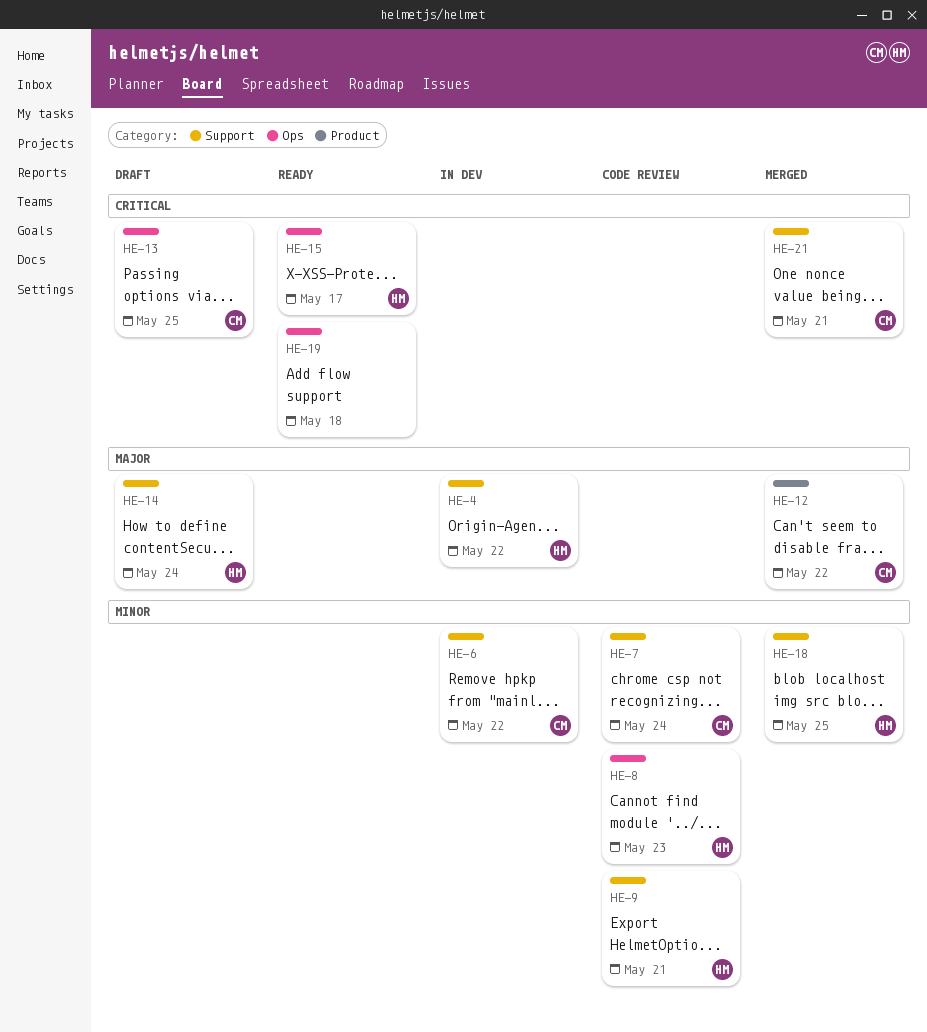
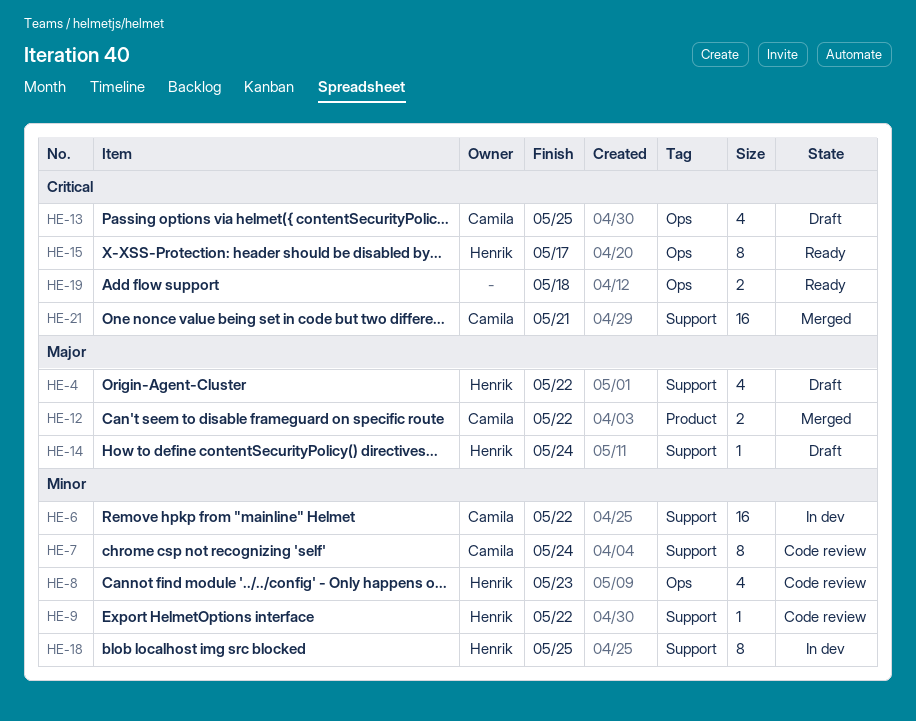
HE-4, status: In dev -> Draft
HE-9, due: May 21 -> May 22
HE-18, status: Merged -> In dev

